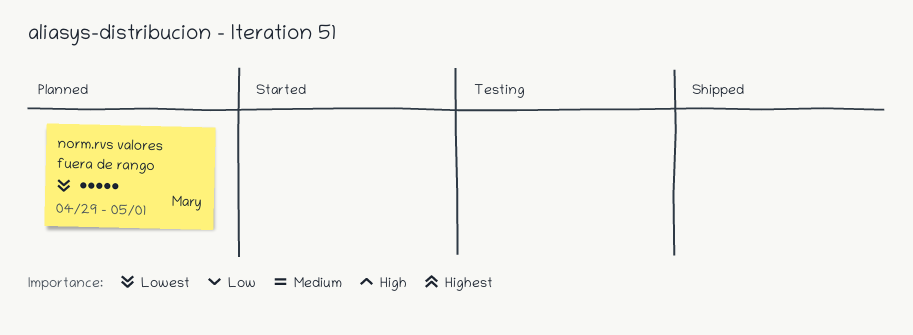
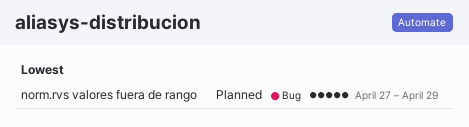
norm.rvs valores fuera de rango, start: Apr 29 -> Apr 27
norm.rvs valores fuera de rango, due: May 1 -> Apr 29

